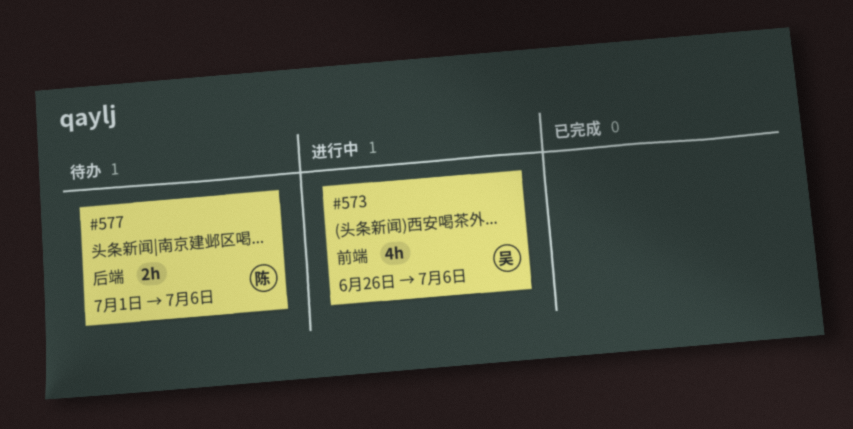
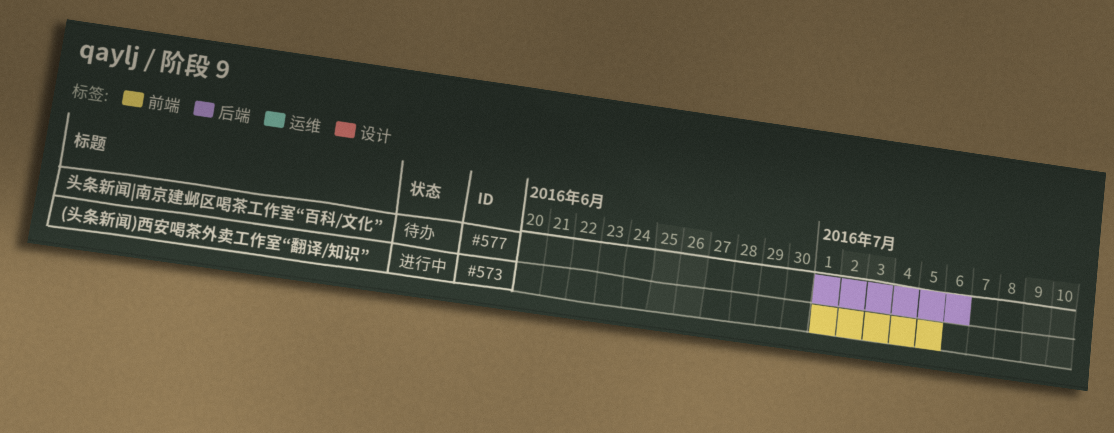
#573, start: Jun 26 -> Jul 1
#573, due: Jul 6 -> Jul 5

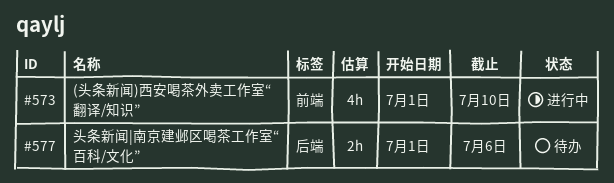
#573, due: Jul 5 -> Jul 10

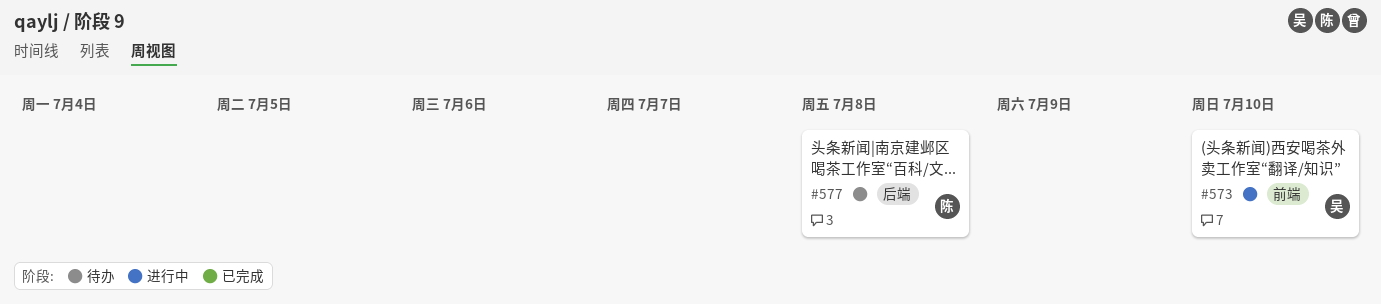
#577, due: Jul 6 -> Jul 8

